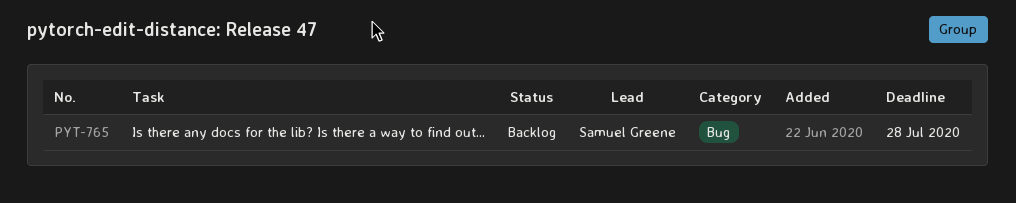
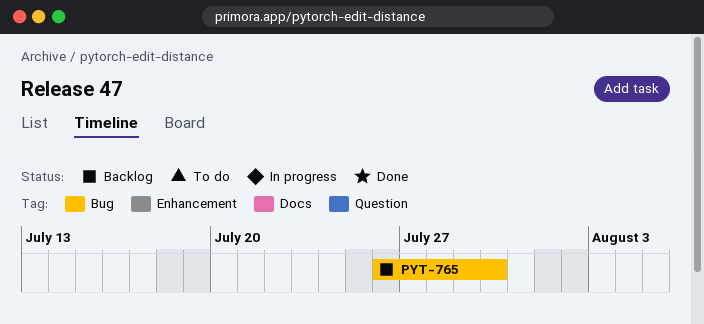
PYT-765, due: Jul 28 -> Jul 30

